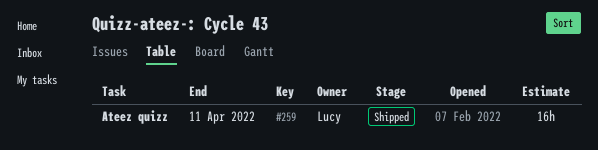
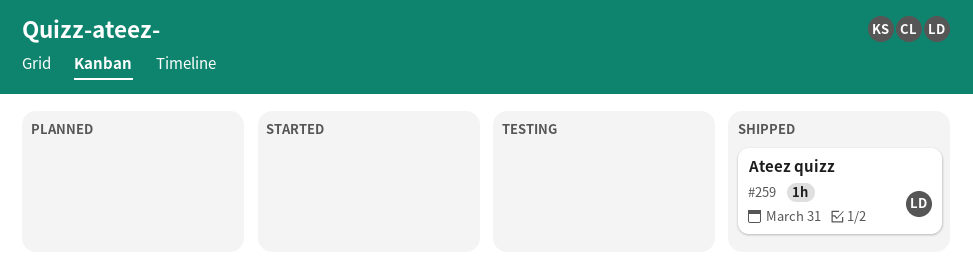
#259, estimate: 16h -> 1h
#259, due: Apr 11 -> Mar 31

